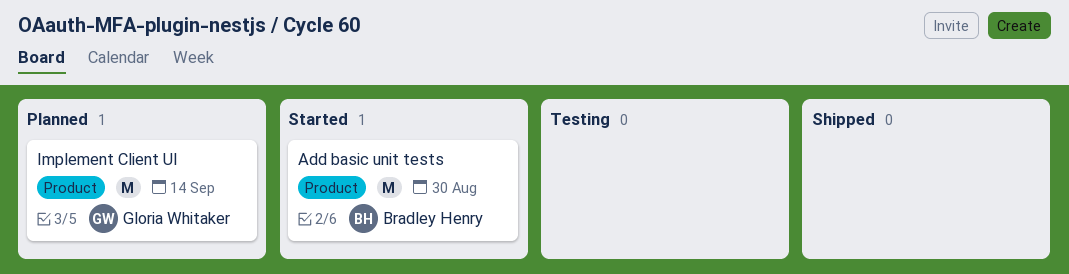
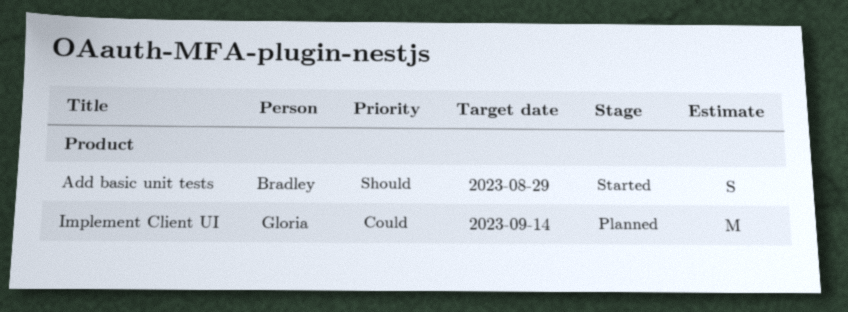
Add basic unit tests, estimate: M -> S
Add basic unit tests, due: Aug 30 -> Aug 29

